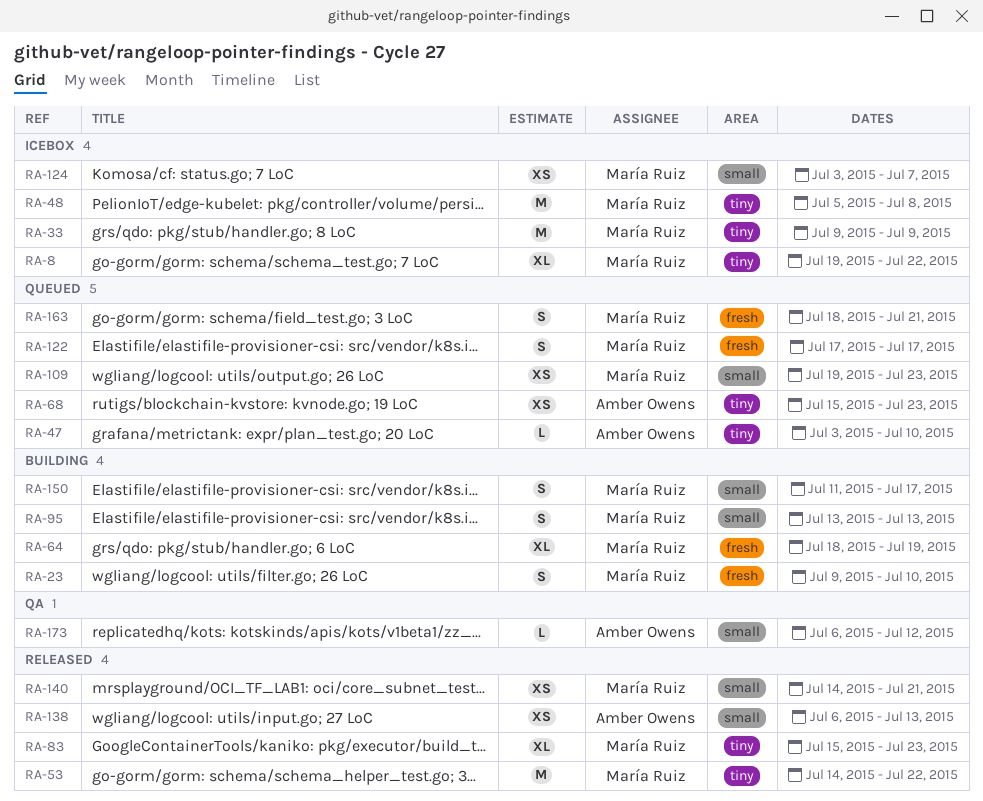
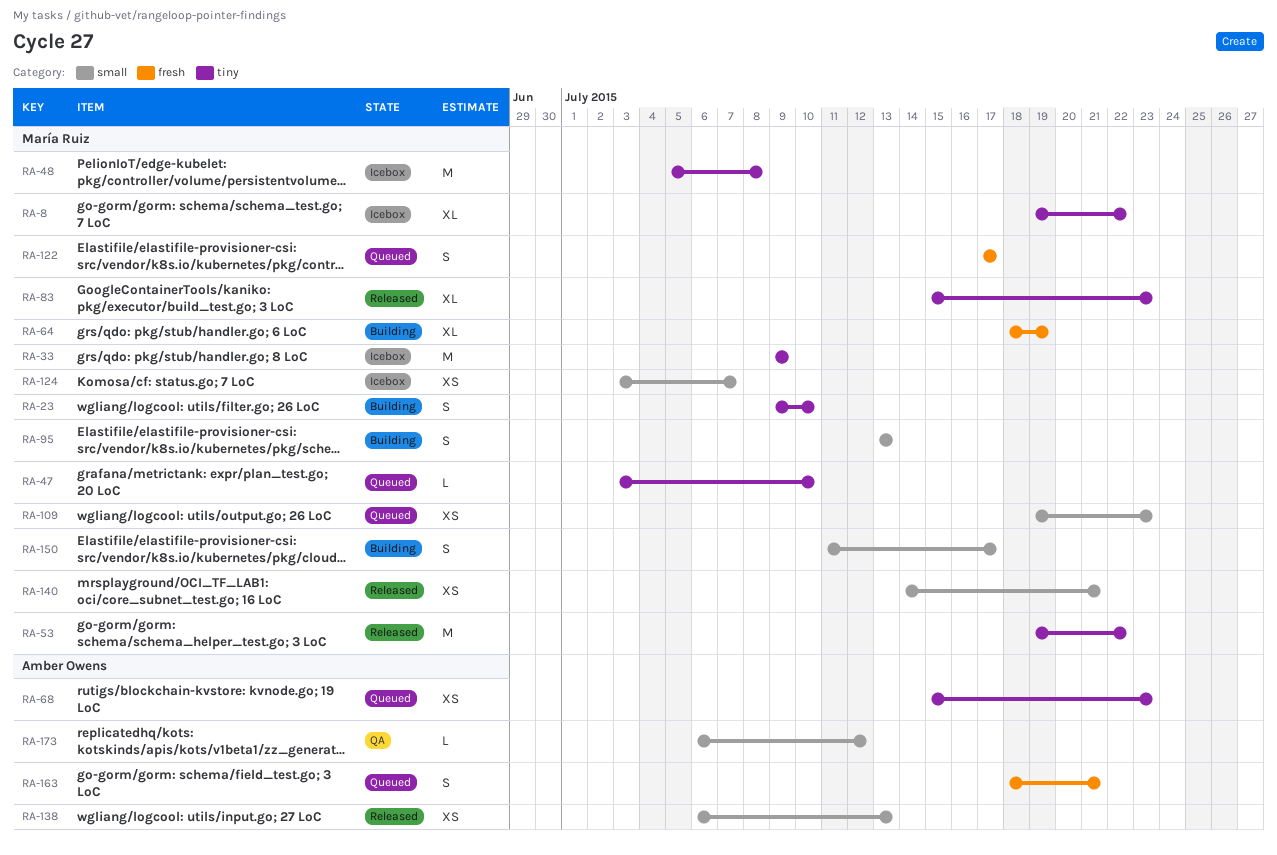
RA-23, label: fresh -> tiny
RA-47, owner: Amber Owens -> María Ruiz
RA-53, start: Jul 14 -> Jul 19
RA-163, owner: María Ruiz -> Amber Owens

